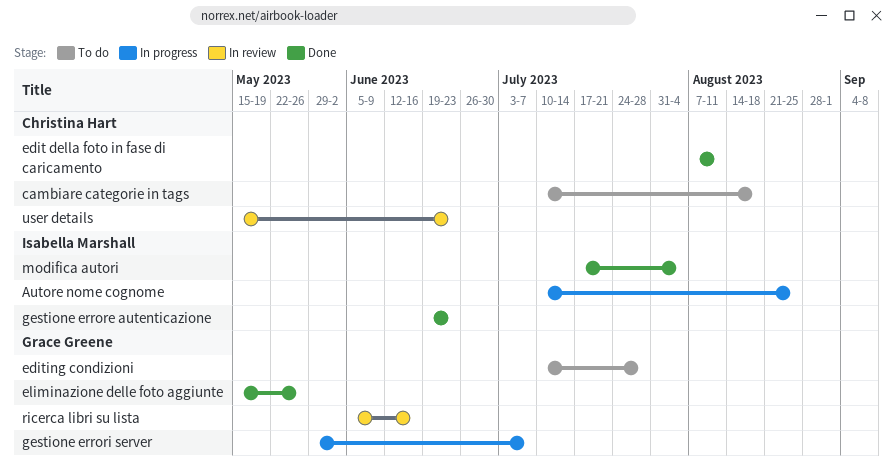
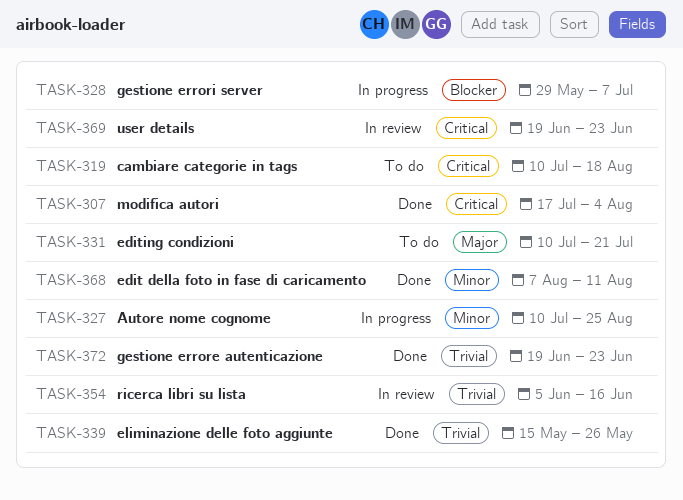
editing condizioni, due: Jul 28 -> Jul 21
user details, start: May 15 -> Jun 19

